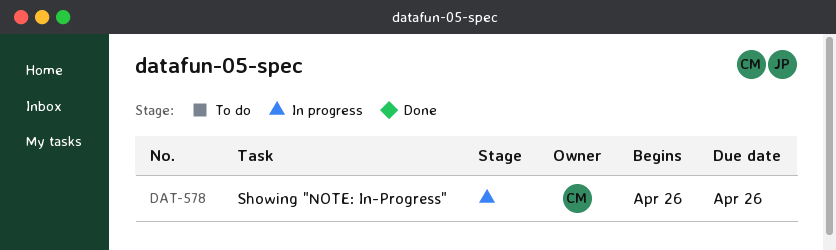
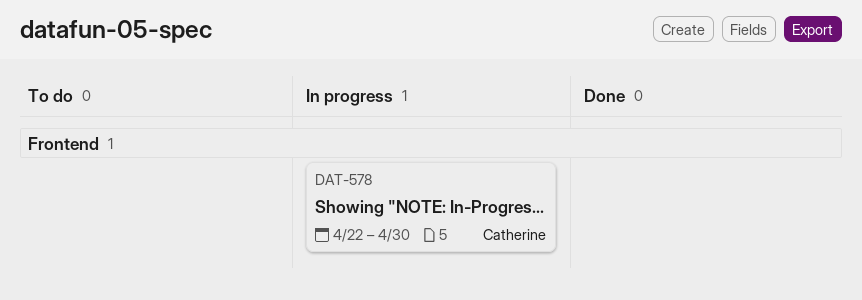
DAT-578, start: Apr 26 -> Apr 22
DAT-578, due: Apr 26 -> Apr 30

